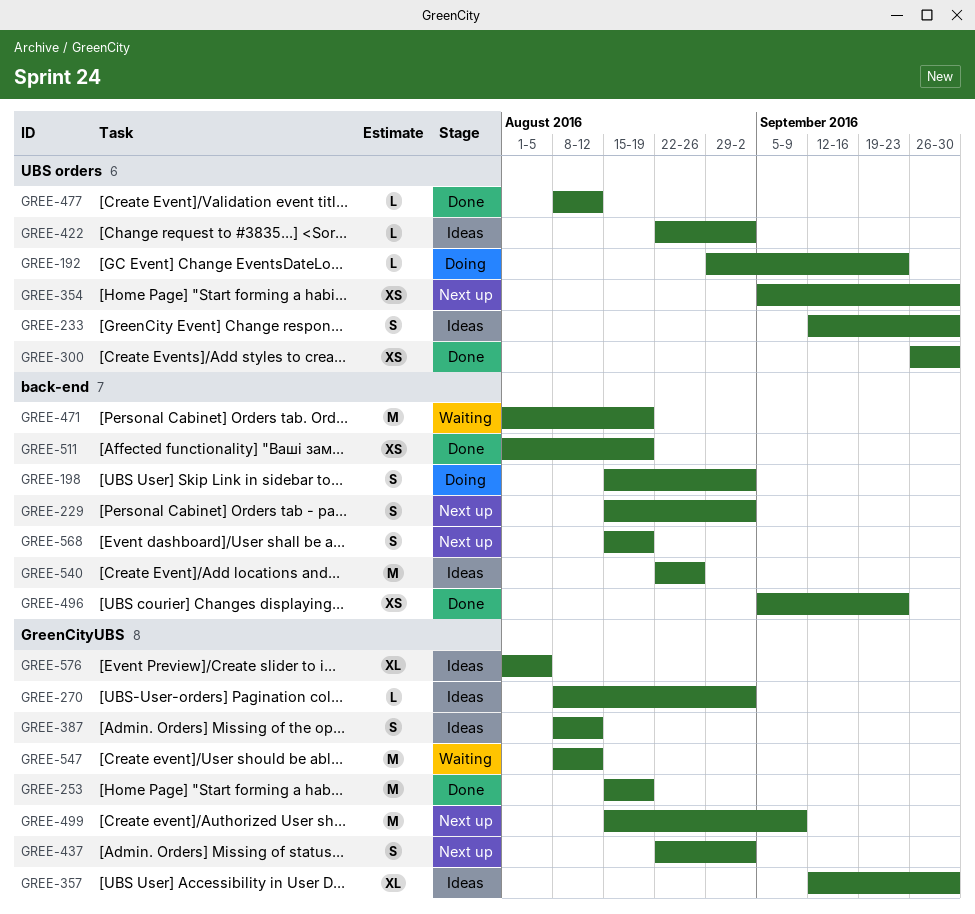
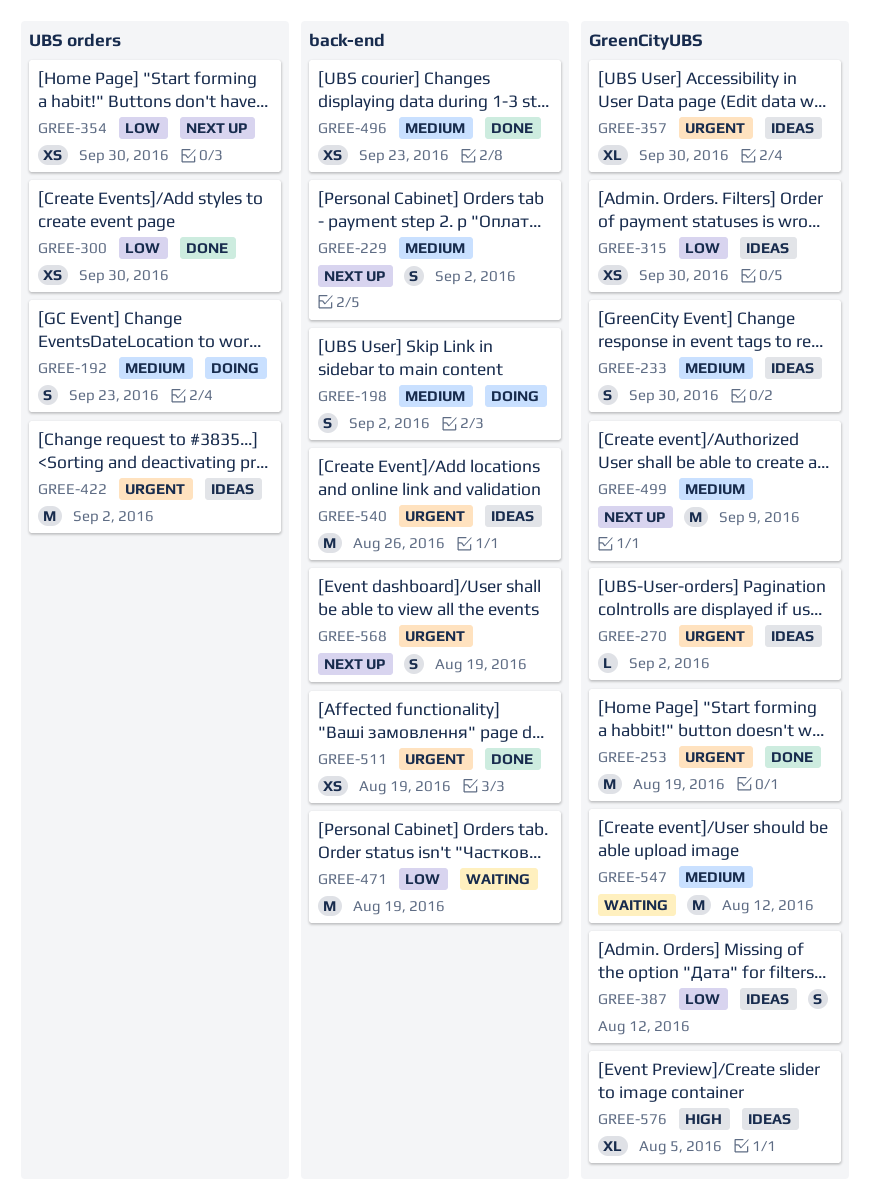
GREE-192, estimate: L -> S
GREE-233, label: UBS orders -> GreenCityUBS
GREE-315: none -> present
GREE-422, estimate: L -> M
GREE-437: present -> none
GREE-477: present -> none

